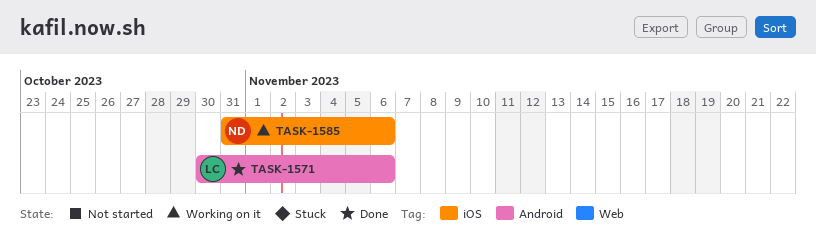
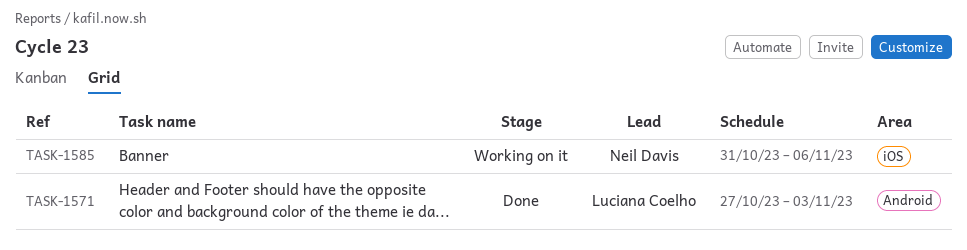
TASK-1571, start: Oct 30 -> Oct 27
TASK-1571, due: Nov 6 -> Nov 3

